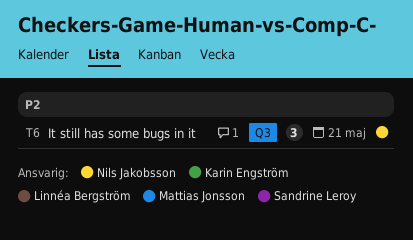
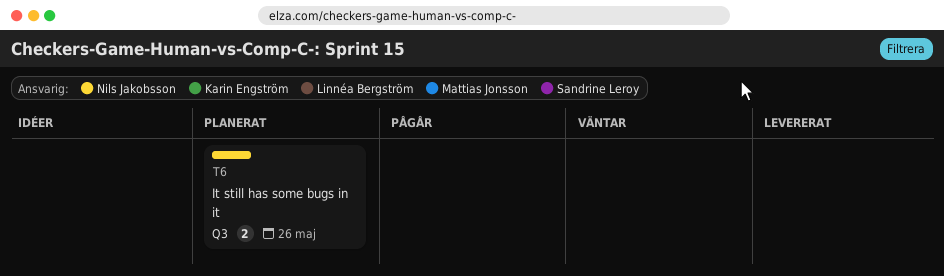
T6, estimate: 3 -> 2
T6, due: May 21 -> May 26

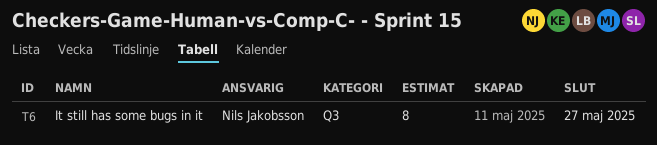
T6, estimate: 2 -> 8
T6, due: May 26 -> May 27

